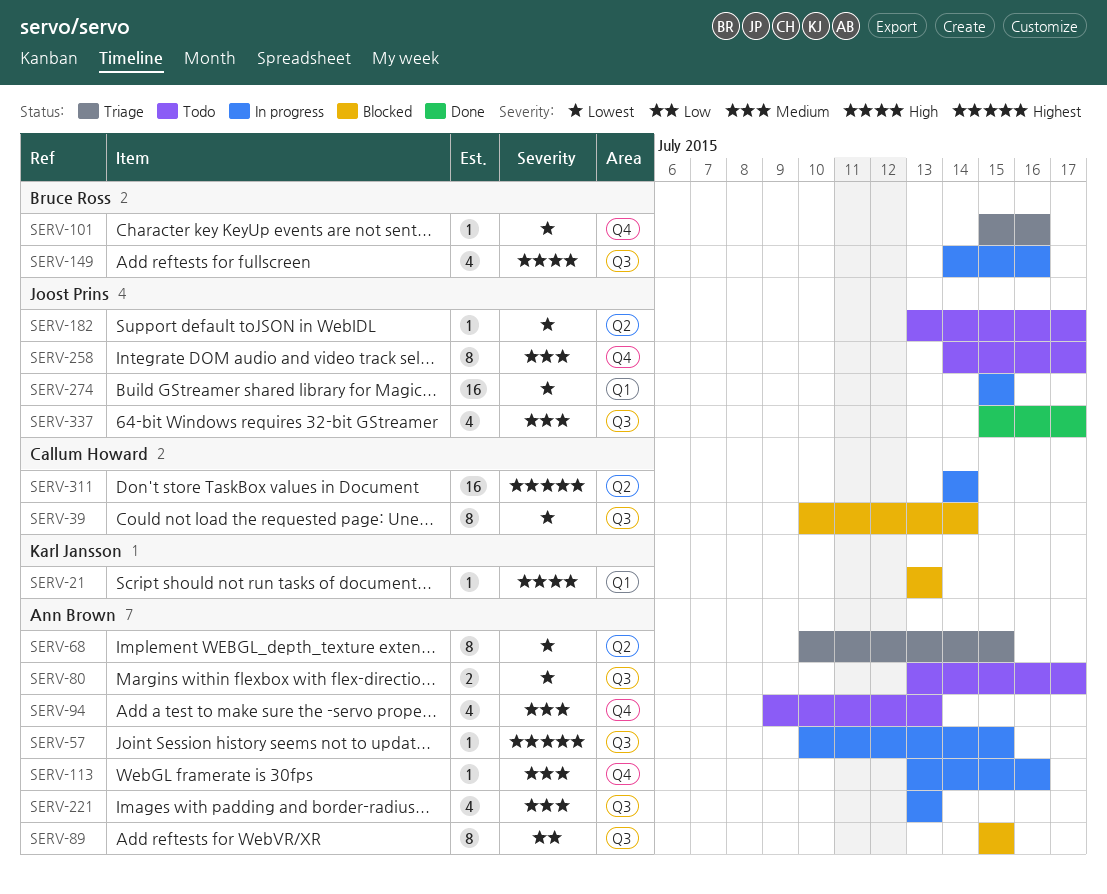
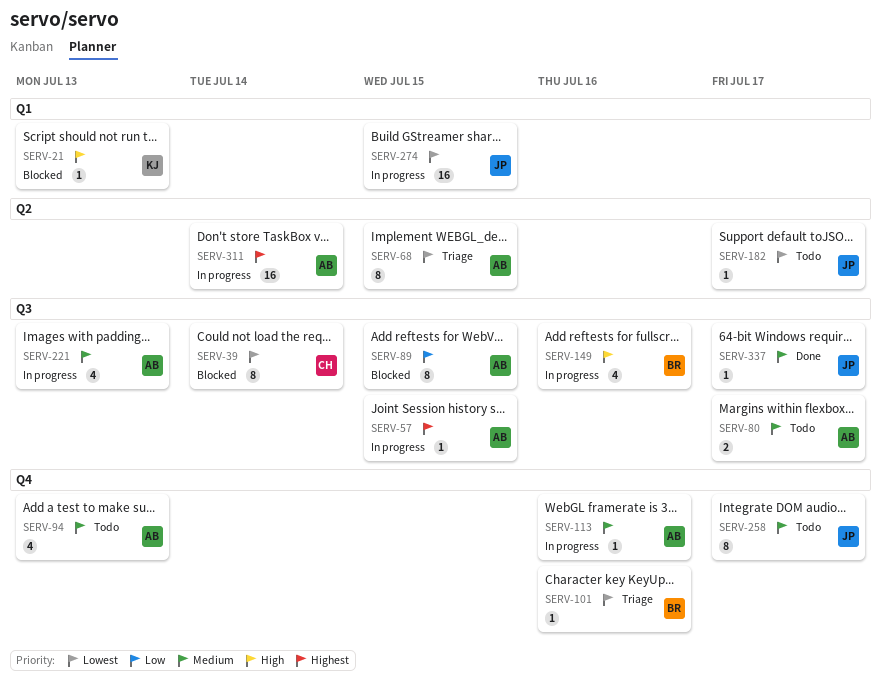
SERV-80, priority: Lowest -> Medium
SERV-311, owner: Callum Howard -> Ann Brown
SERV-337, estimate: 4 -> 1

